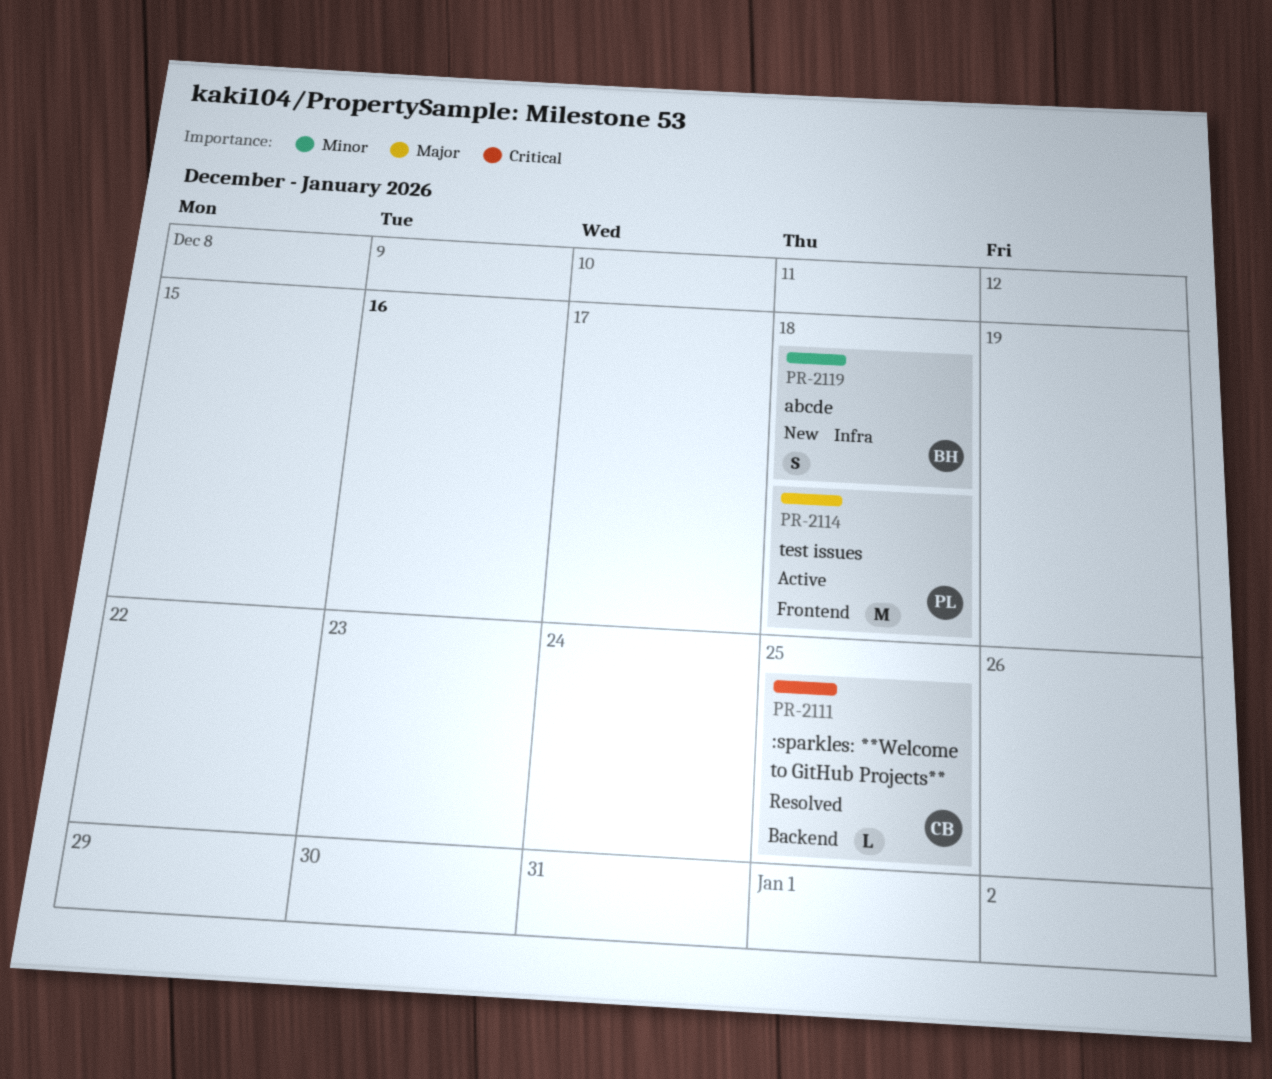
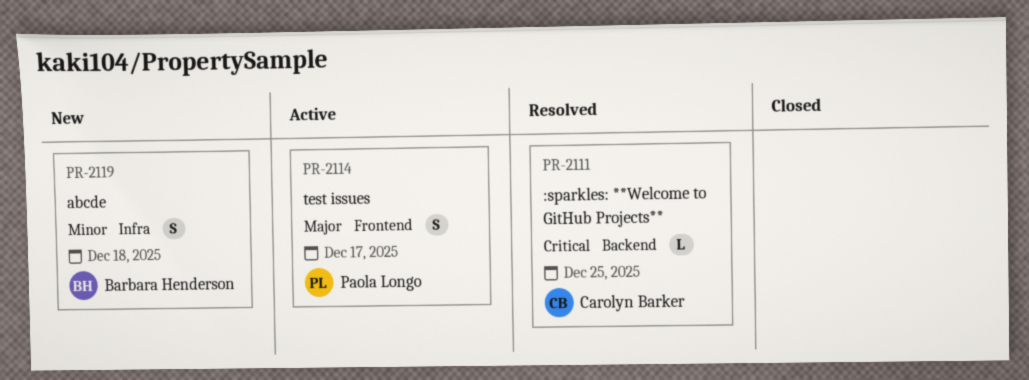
PR-2114, estimate: M -> S
PR-2114, due: Dec 18 -> Dec 17

